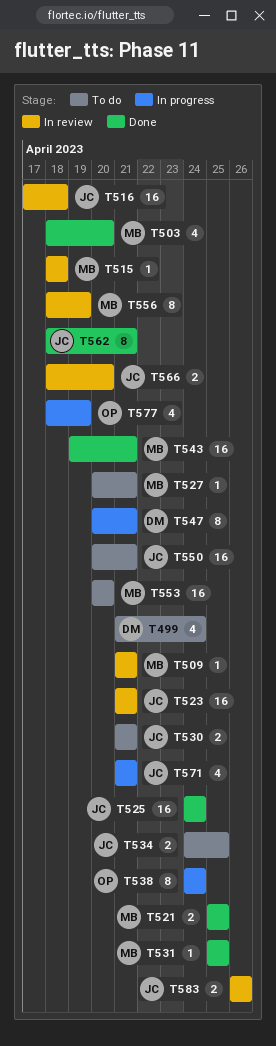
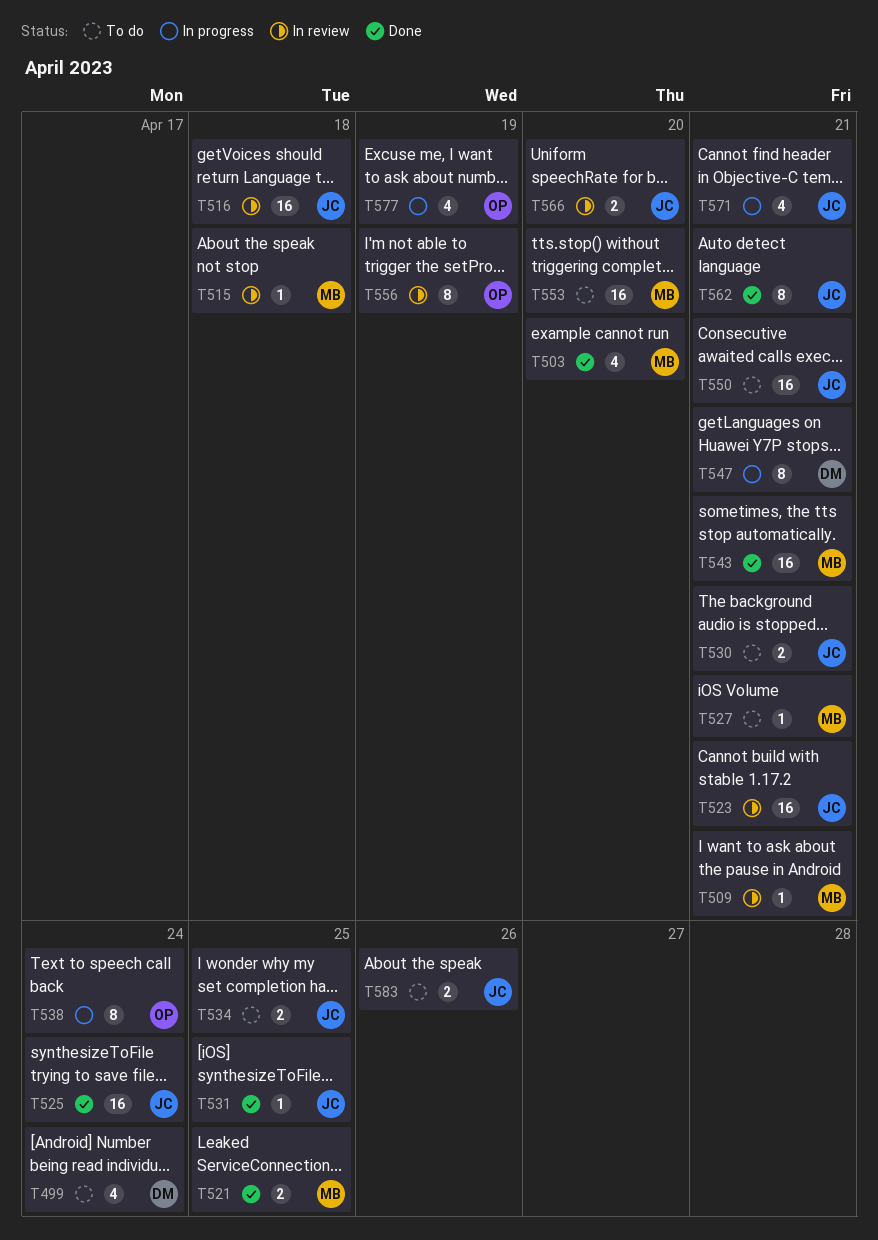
T531, owner: MB -> JC
T556, owner: MB -> OP
T583, status: In review -> To do

